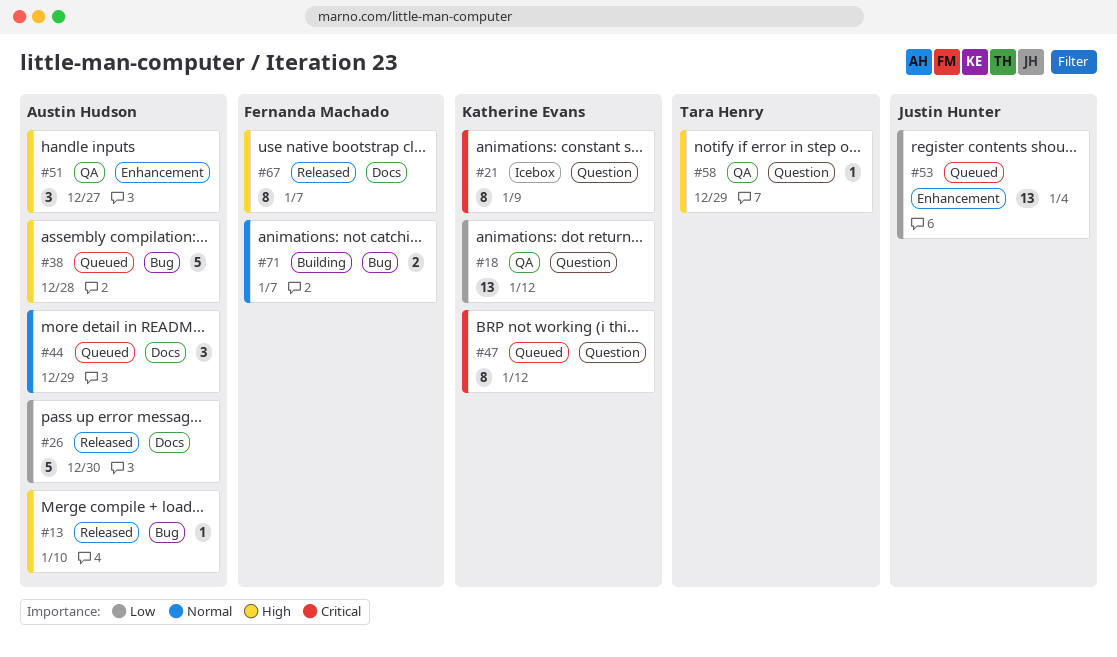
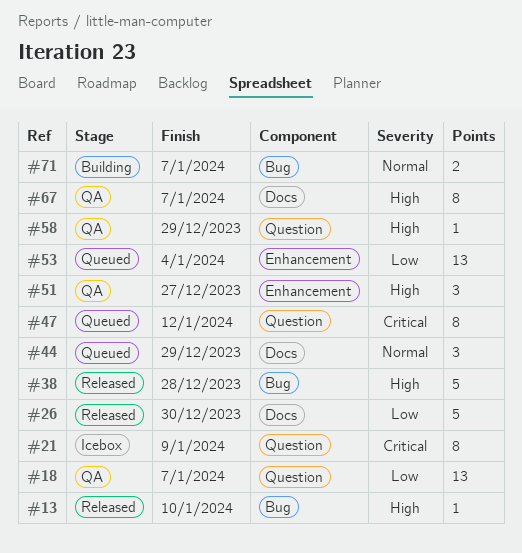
#18, due: Jan 12 -> Jan 7
#38, status: Queued -> Released
#67, status: Released -> QA

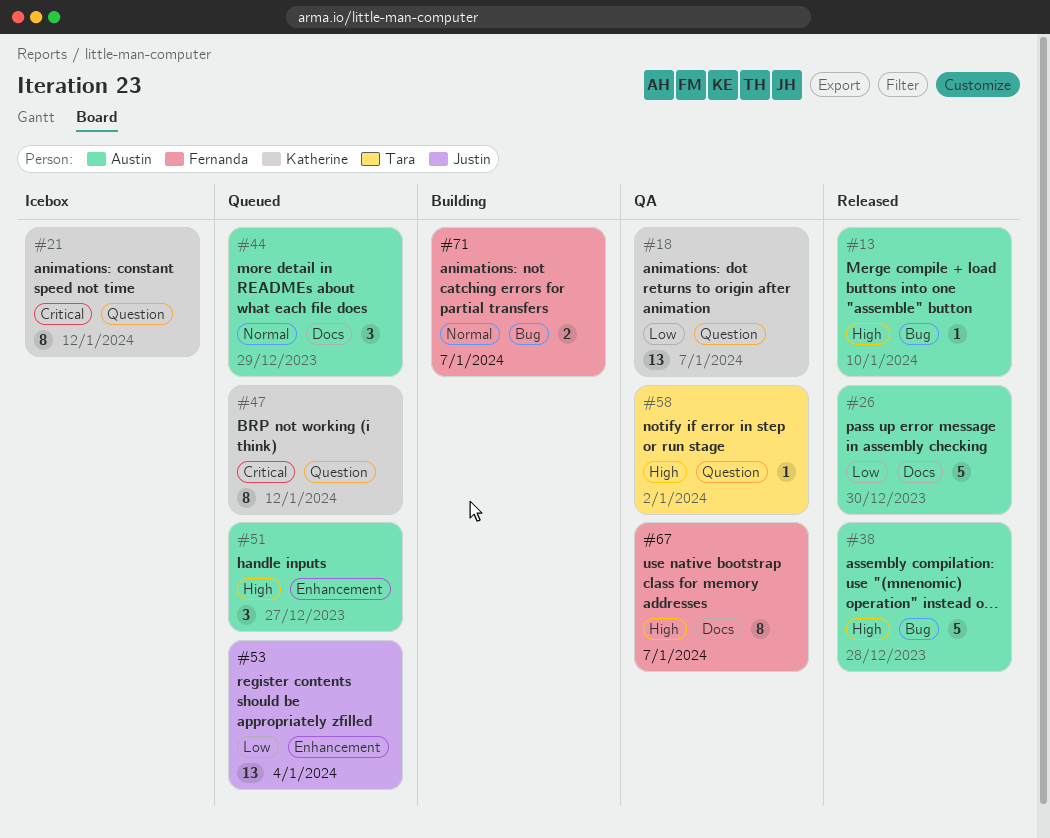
#21, due: Jan 9 -> Jan 12
#51, status: QA -> Queued
#58, due: Dec 29 -> Jan 2

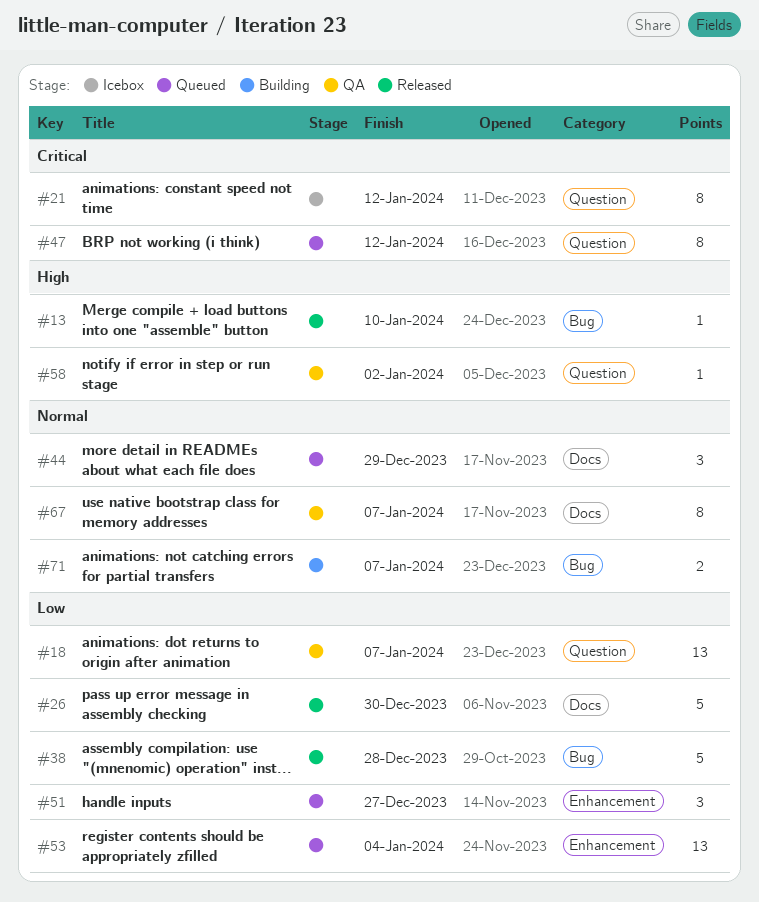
#38, priority: High -> Low
#51, priority: High -> Low
#67, priority: High -> Normal

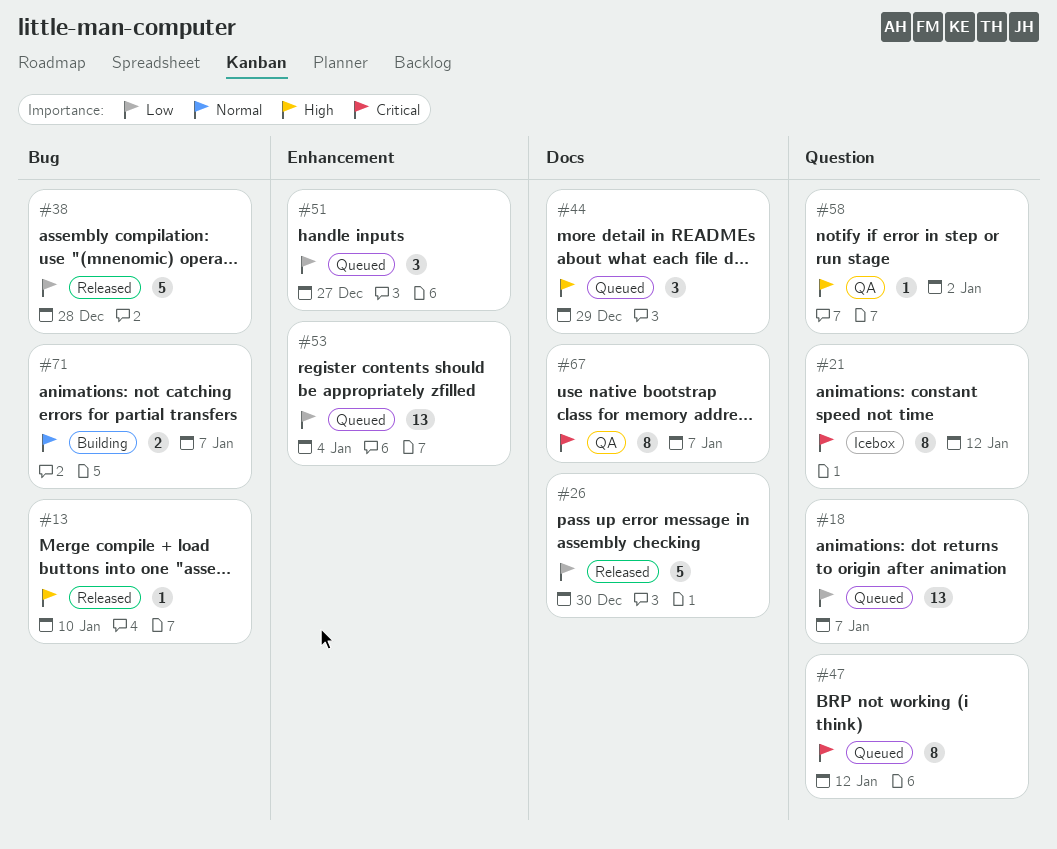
#18, status: QA -> Queued
#44, priority: Normal -> High
#67, priority: Normal -> Critical

